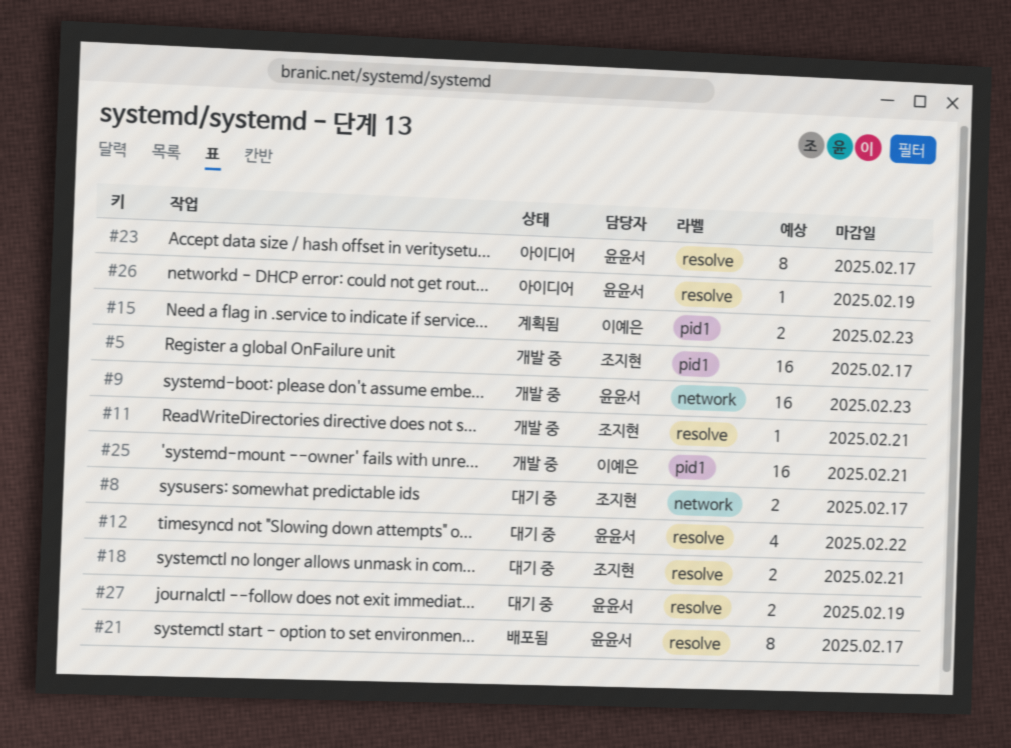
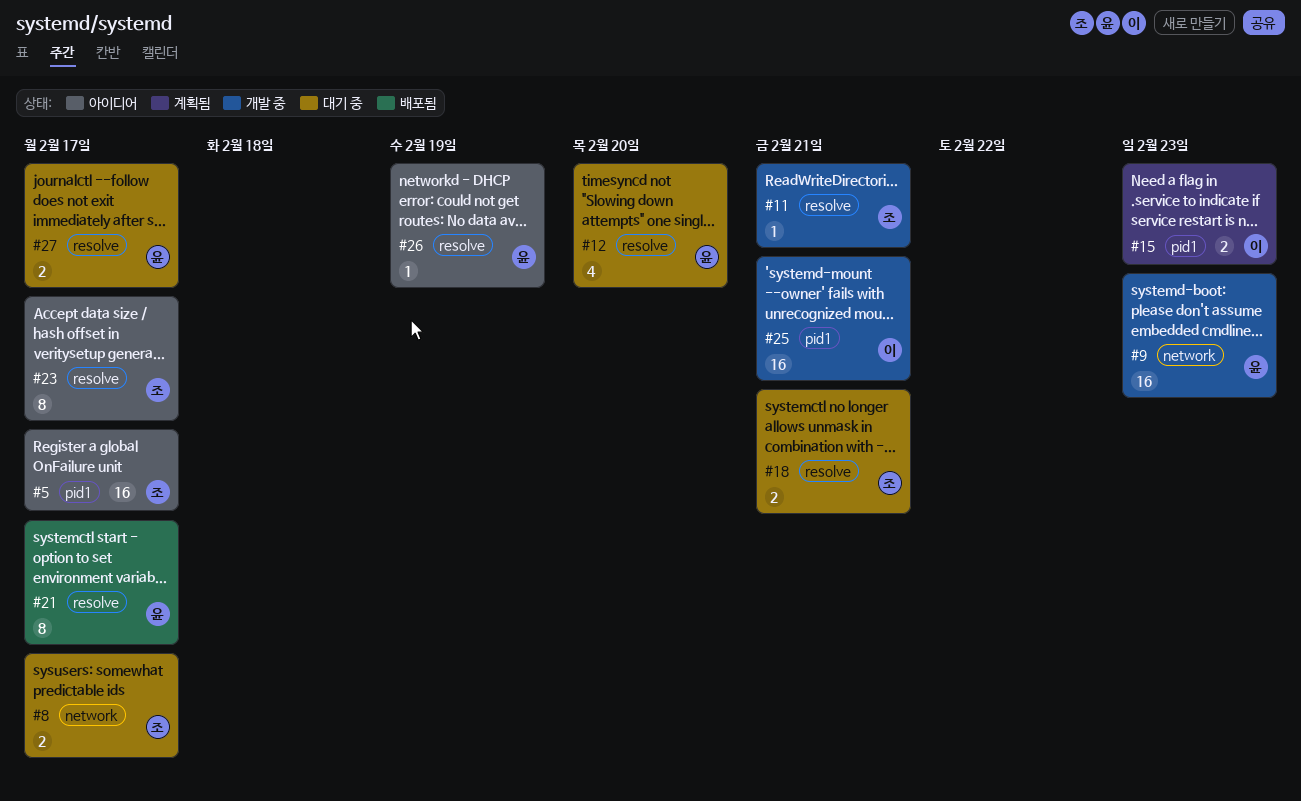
#5, status: 개발 중 -> 아이디어
#12, due: Feb 22 -> Feb 20
#23, owner: 윤윤서 -> 조지현
#27, due: Feb 19 -> Feb 17

